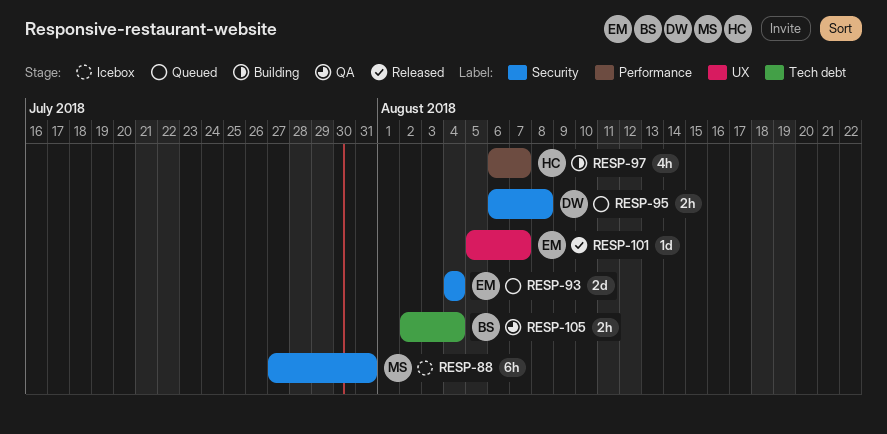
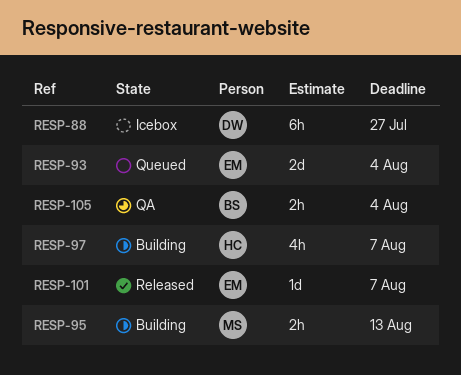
RESP-88, owner: MS -> DW
RESP-88, due: Jul 31 -> Jul 27
RESP-95, status: Queued -> Building
RESP-95, owner: DW -> MS
RESP-95, due: Aug 8 -> Aug 13

